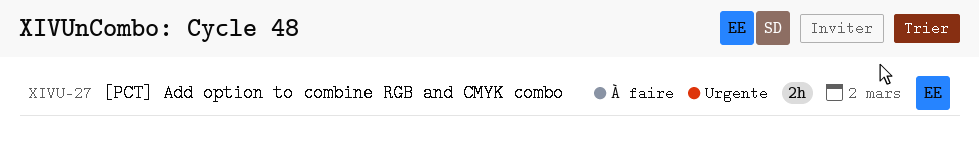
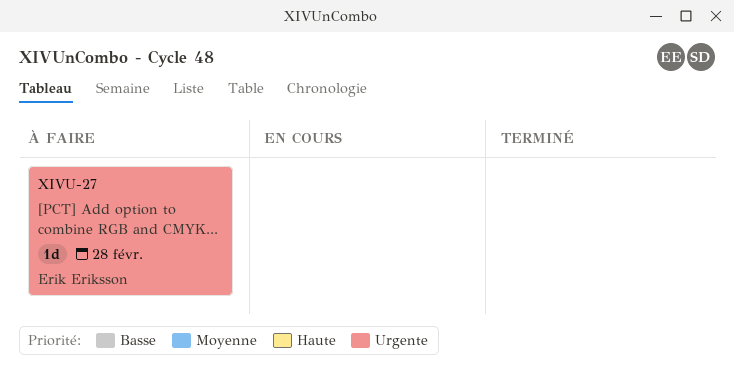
XIVU-27, estimate: 2h -> 1d
XIVU-27, due: Mar 2 -> Feb 28

